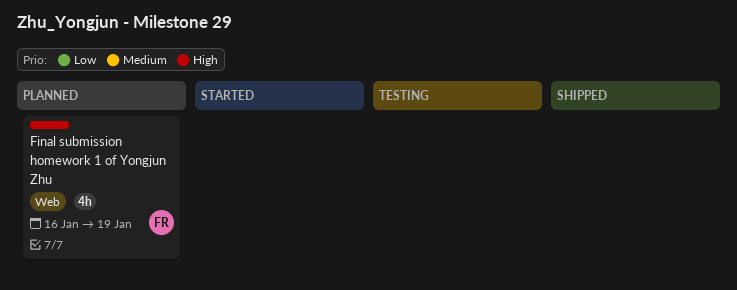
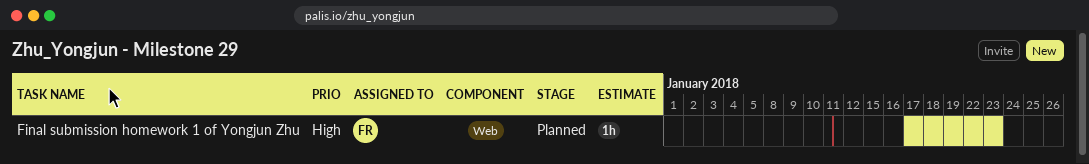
Final submission homework 1 of Yongjun Zhu, estimate: 4h -> 1h
Final submission homework 1 of Yongjun Zhu, start: Jan 16 -> Jan 17
Final submission homework 1 of Yongjun Zhu, due: Jan 19 -> Jan 23

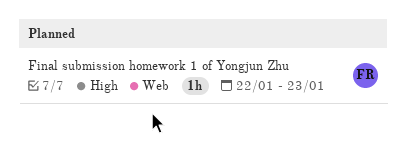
Final submission homework 1 of Yongjun Zhu, start: Jan 17 -> Jan 22

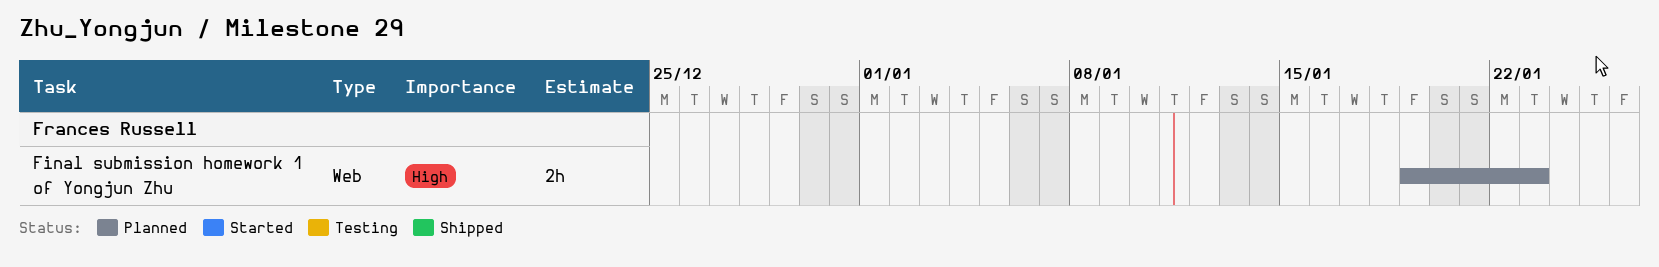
Final submission homework 1 of Yongjun Zhu, estimate: 1h -> 2h
Final submission homework 1 of Yongjun Zhu, start: Jan 22 -> Jan 19

